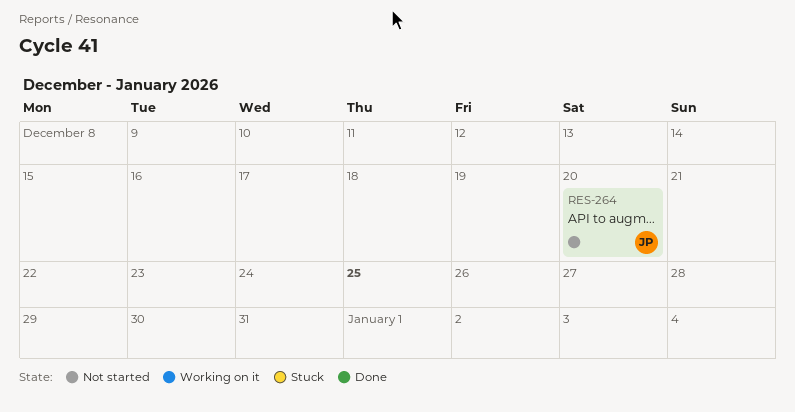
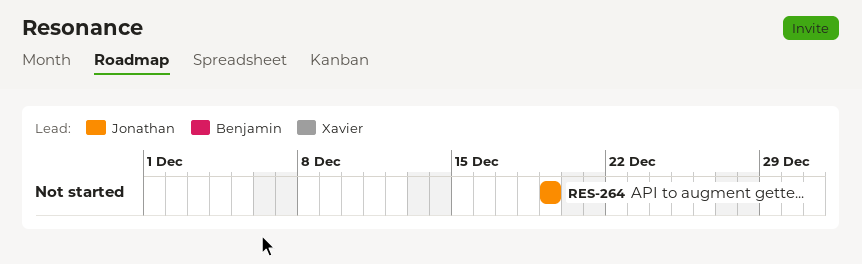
RES-264, due: Dec 20 -> Dec 19

